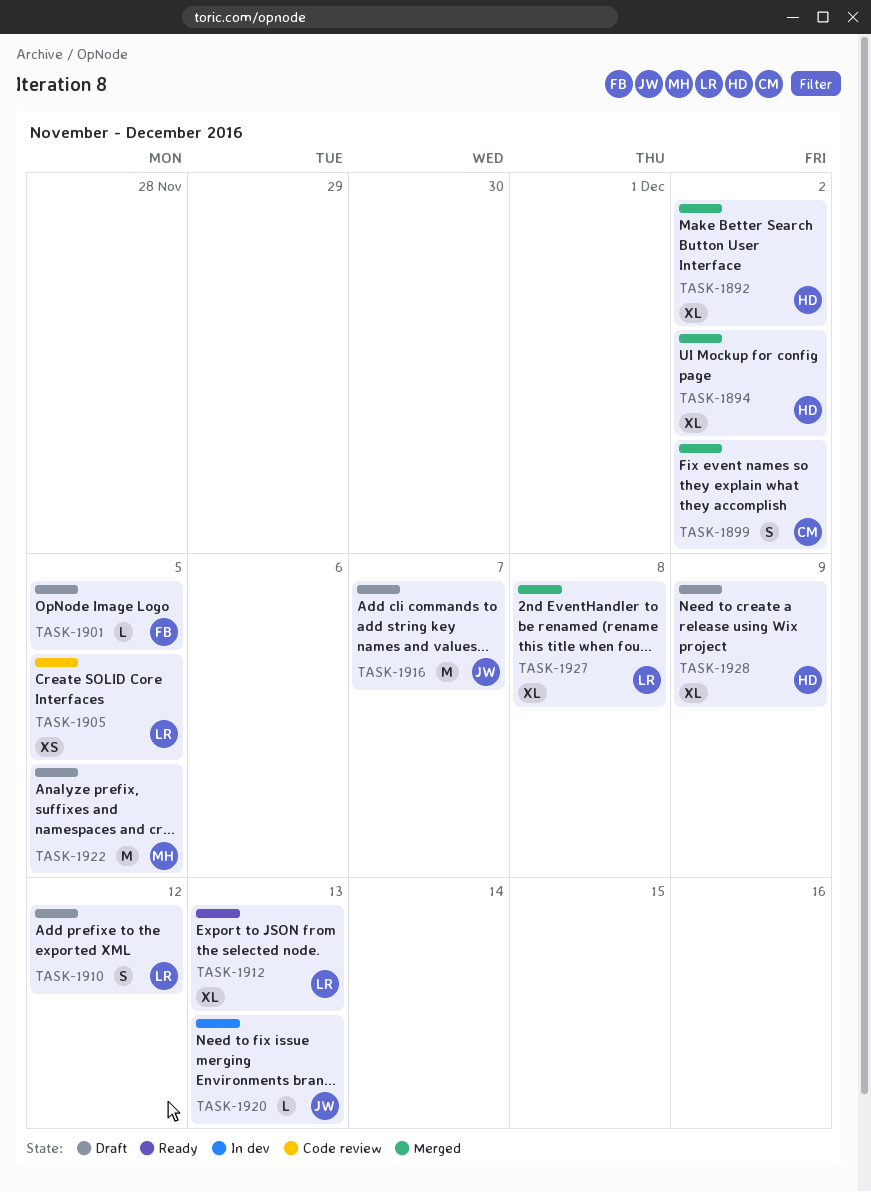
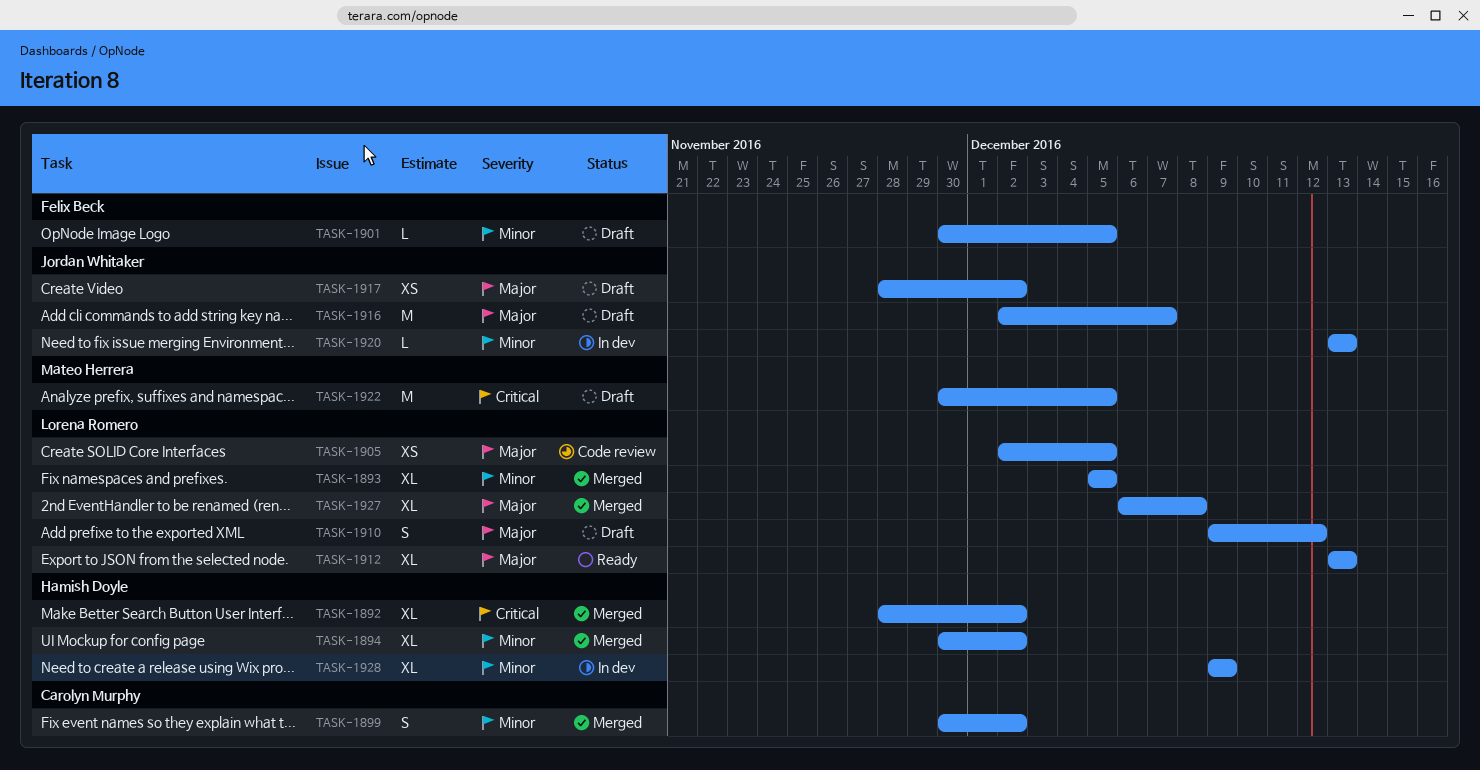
TASK-1893: none -> present
TASK-1917: none -> present
TASK-1928, status: Draft -> In dev

